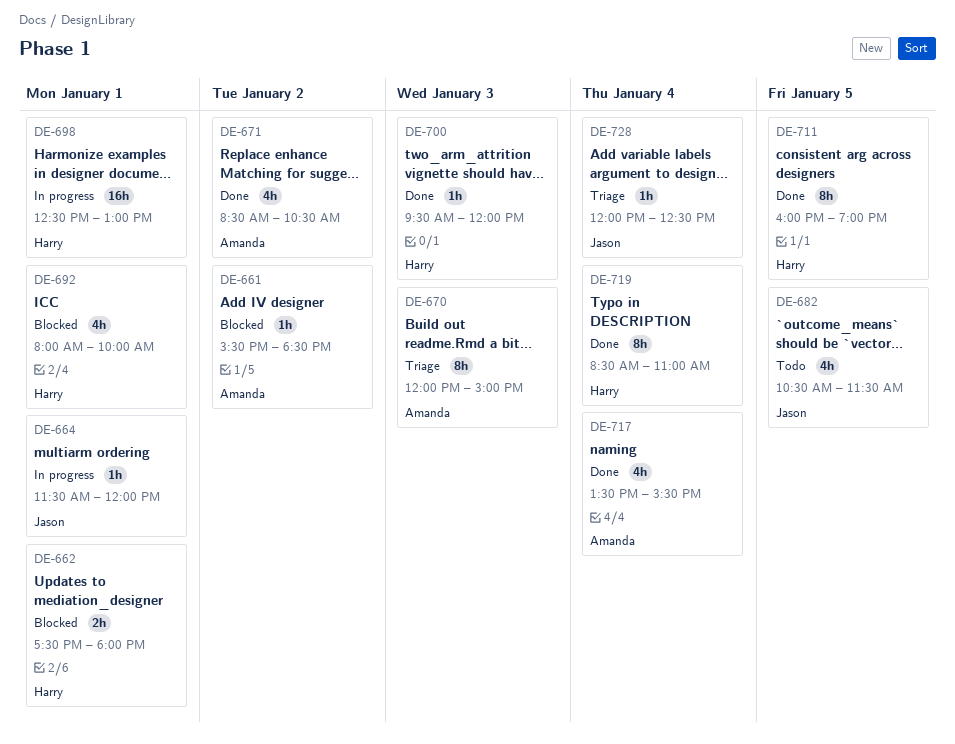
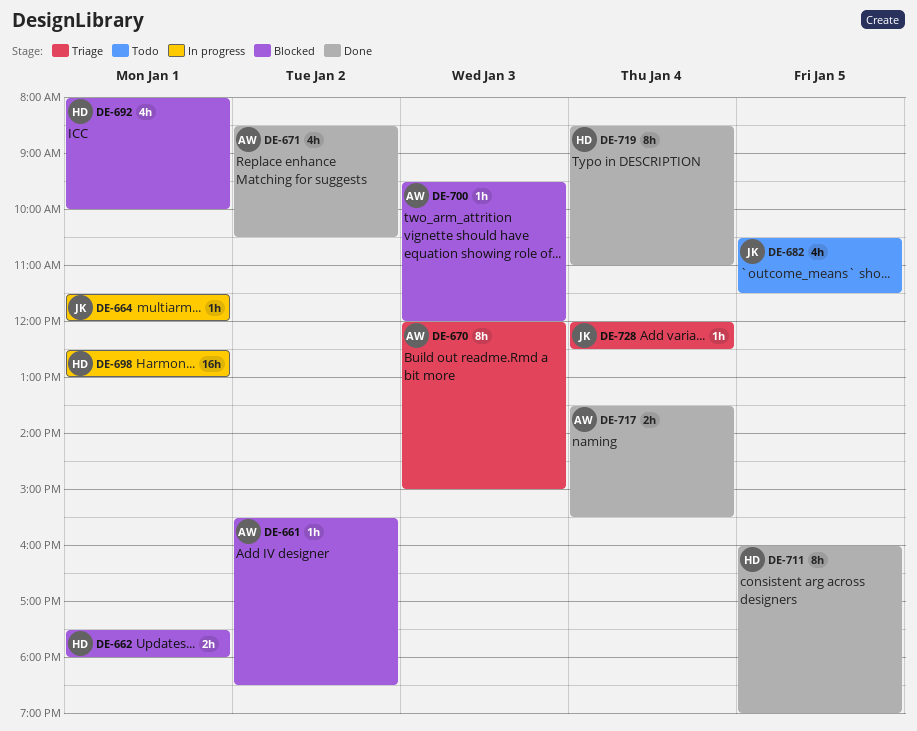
DE-700, status: Done -> Blocked
DE-700, owner: Harry -> Amanda
DE-717, estimate: 4h -> 2h

